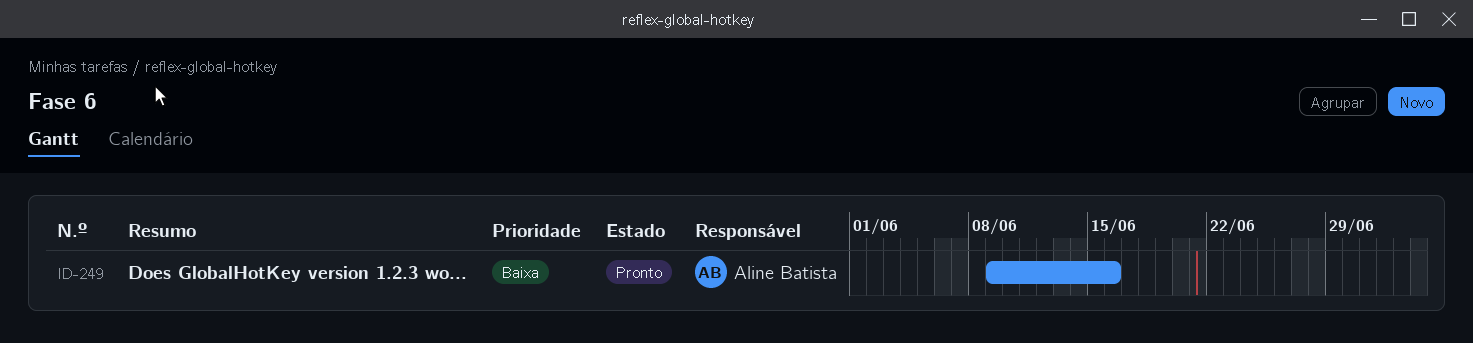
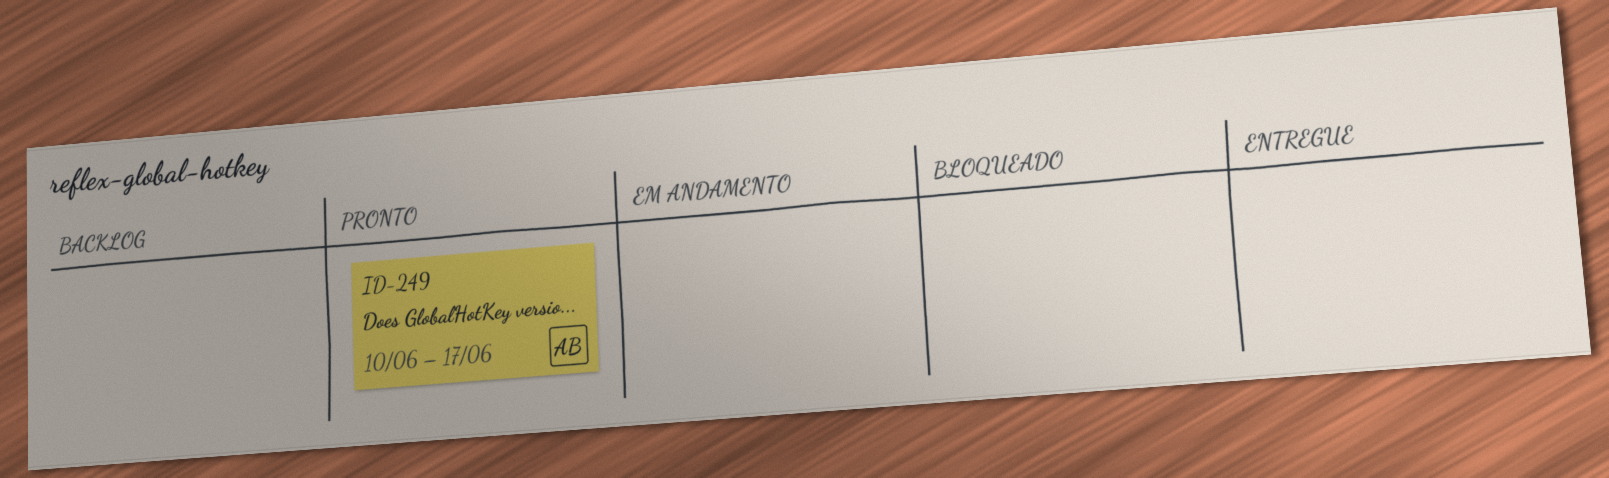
ID-249, start: Jun 9 -> Jun 10
ID-249, due: Jun 16 -> Jun 17

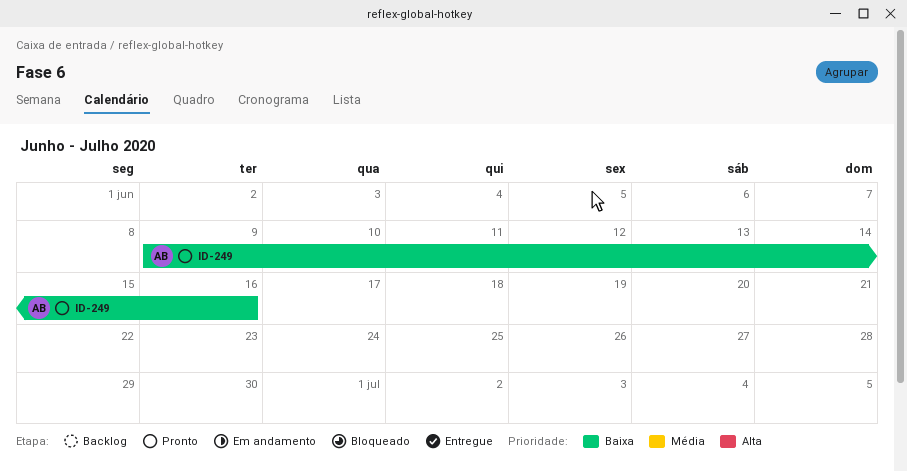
ID-249, start: Jun 10 -> Jun 9
ID-249, due: Jun 17 -> Jun 16

